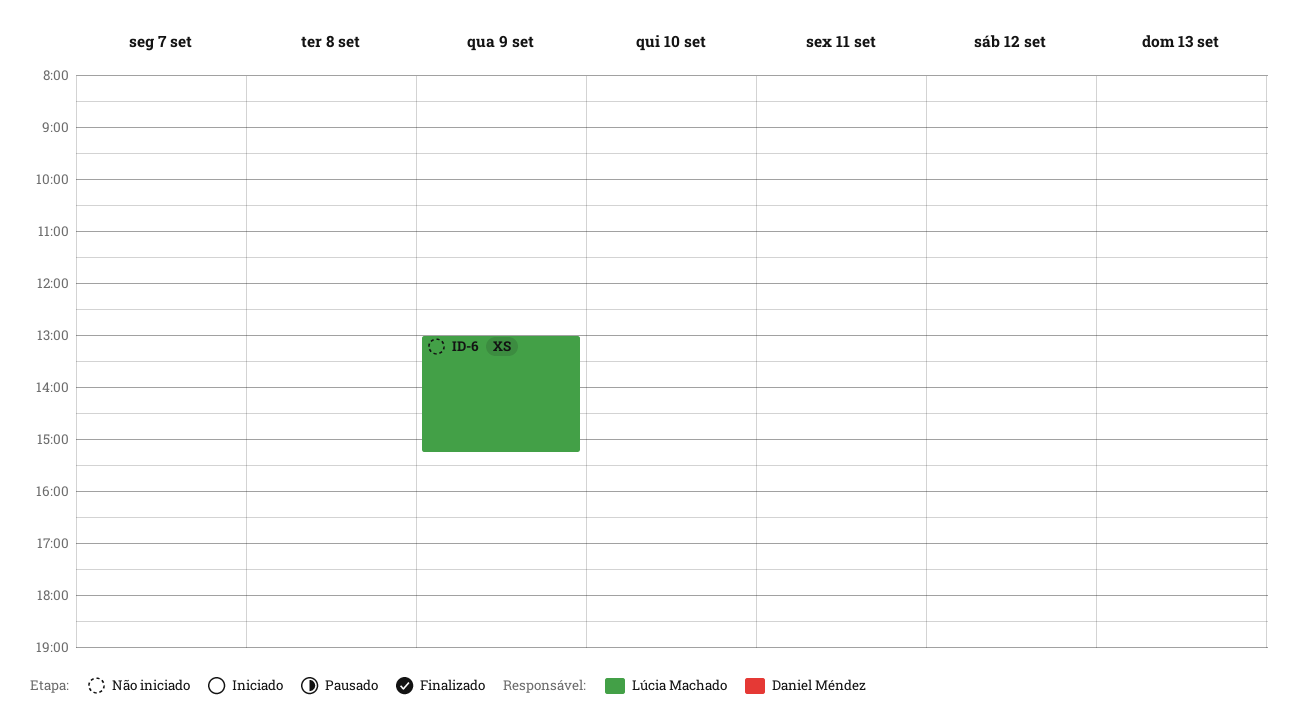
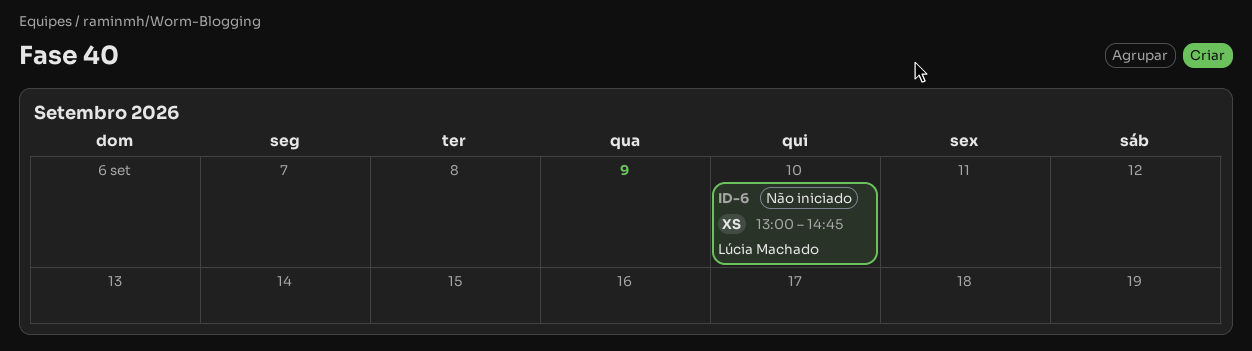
ID-6, day: Sep 9 -> Sep 10
ID-6, ends: 15:15 -> 14:45

